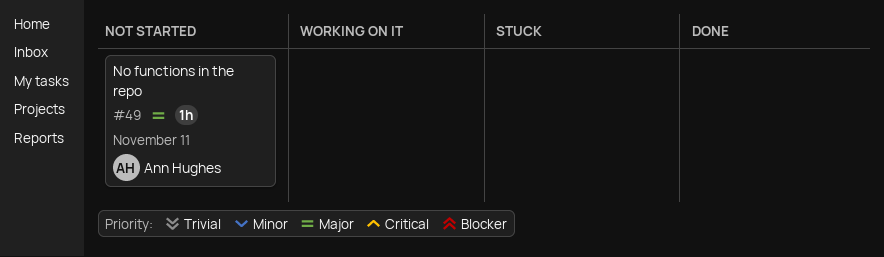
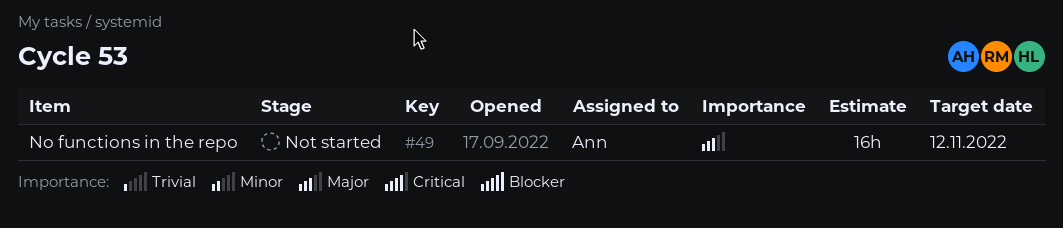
#49, estimate: 1h -> 16h
#49, due: Nov 11 -> Nov 12

